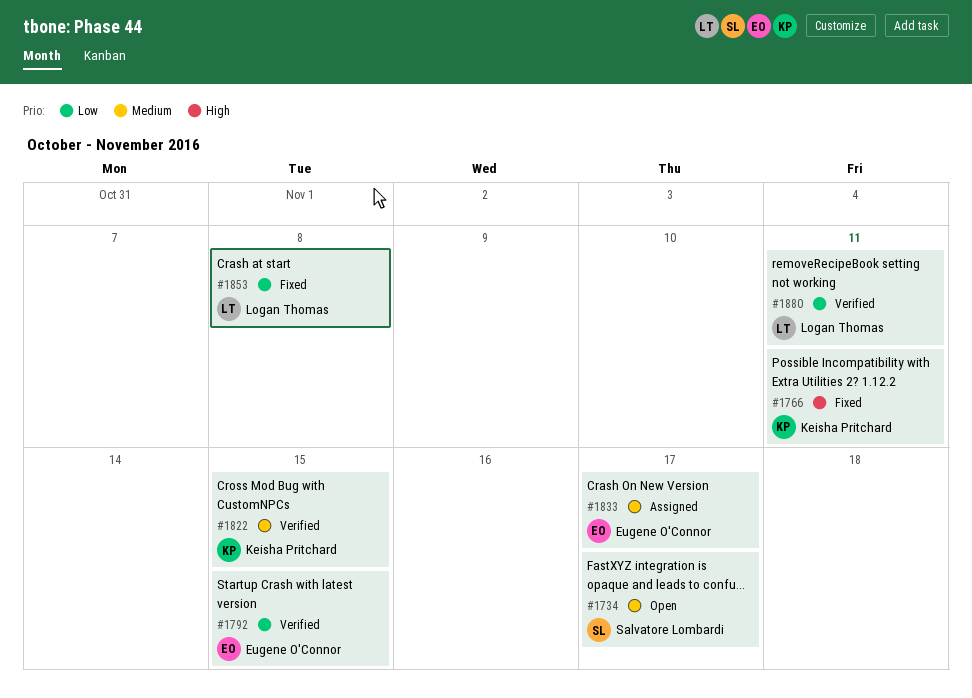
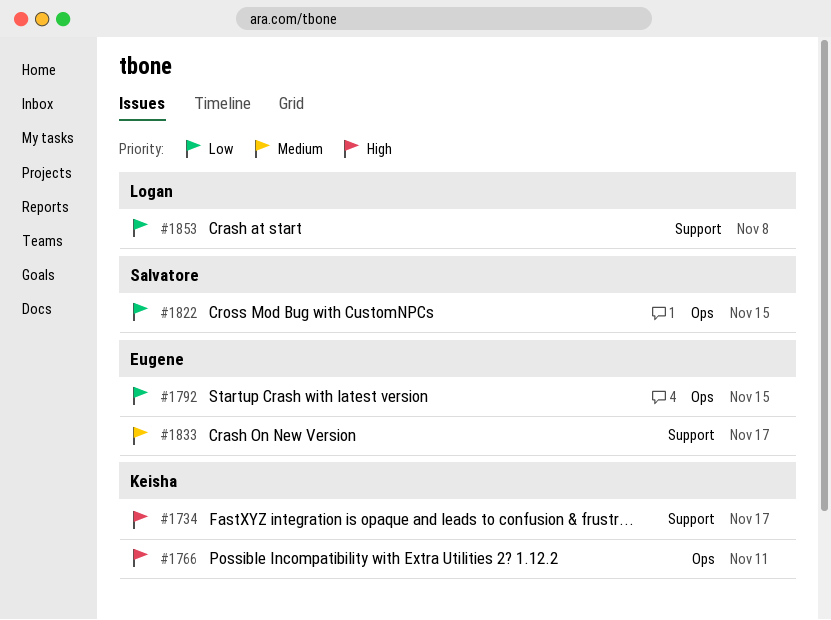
#1734, owner: Salvatore Lombardi -> Keisha Pritchard
#1734, priority: Medium -> High
#1822, owner: Keisha Pritchard -> Salvatore Lombardi
#1822, priority: Medium -> Low
#1880: present -> none

